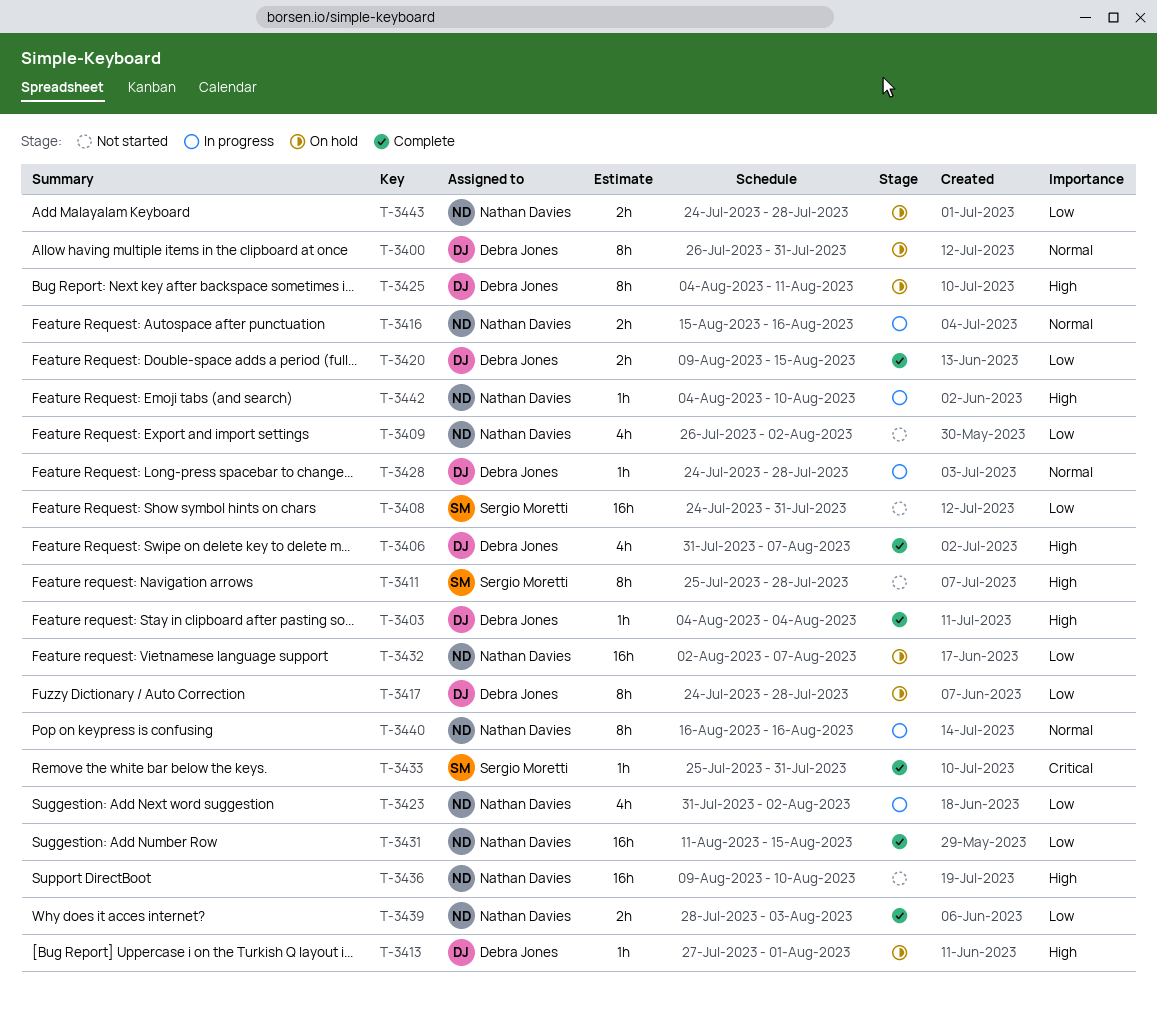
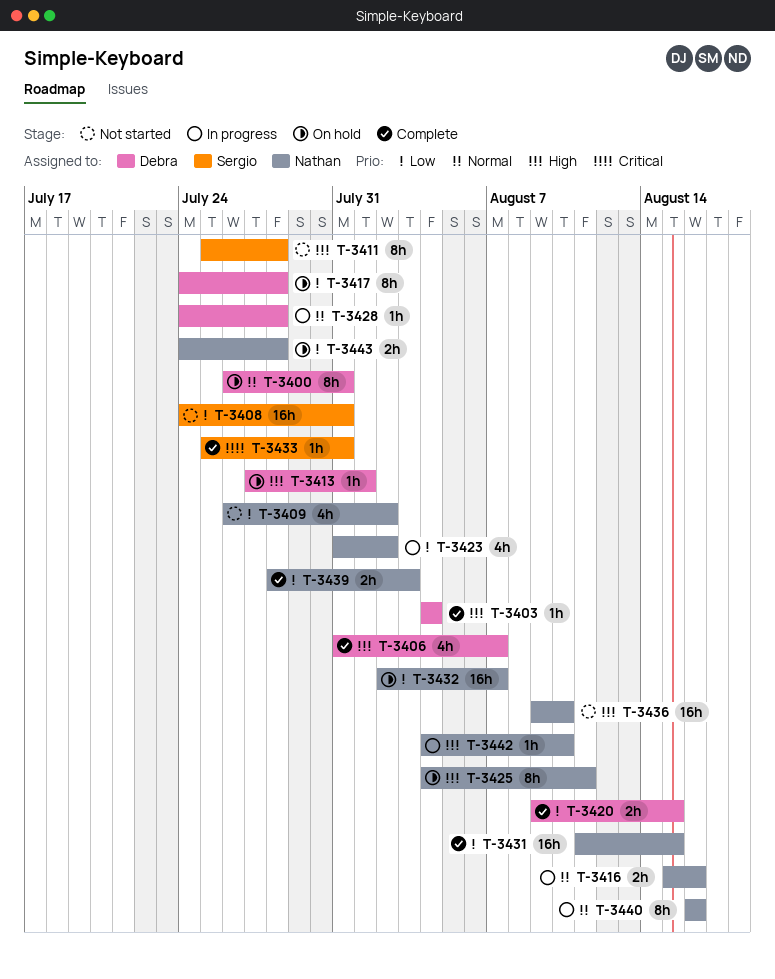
T-3425, owner: Debra Jones -> Nathan Davies

